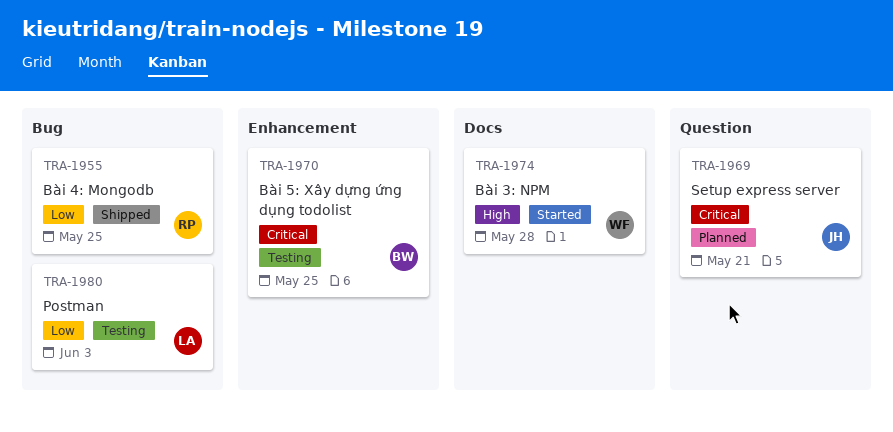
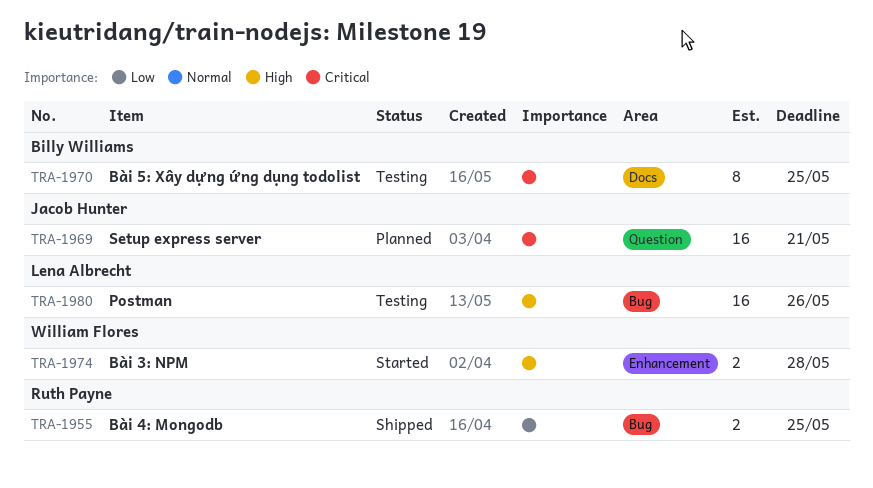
TRA-1970, label: Enhancement -> Docs
TRA-1974, label: Docs -> Enhancement
TRA-1980, priority: Low -> High
TRA-1980, due: Jun 3 -> May 26

